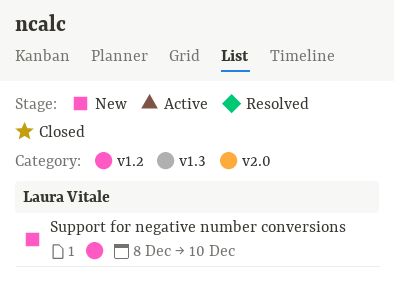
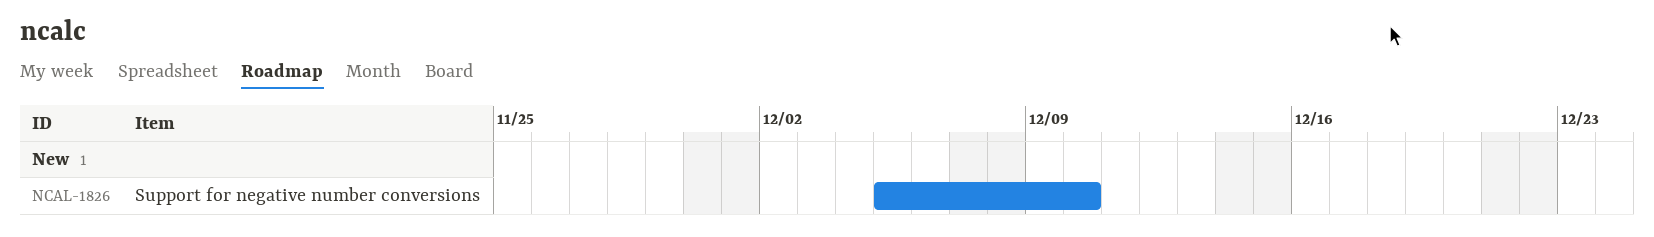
Support for negative number conversions, start: Dec 8 -> Dec 5

